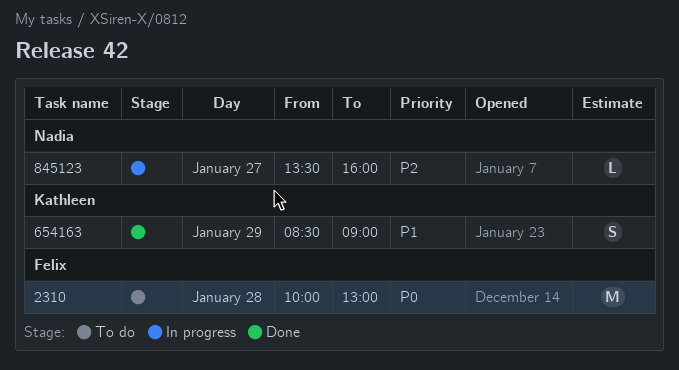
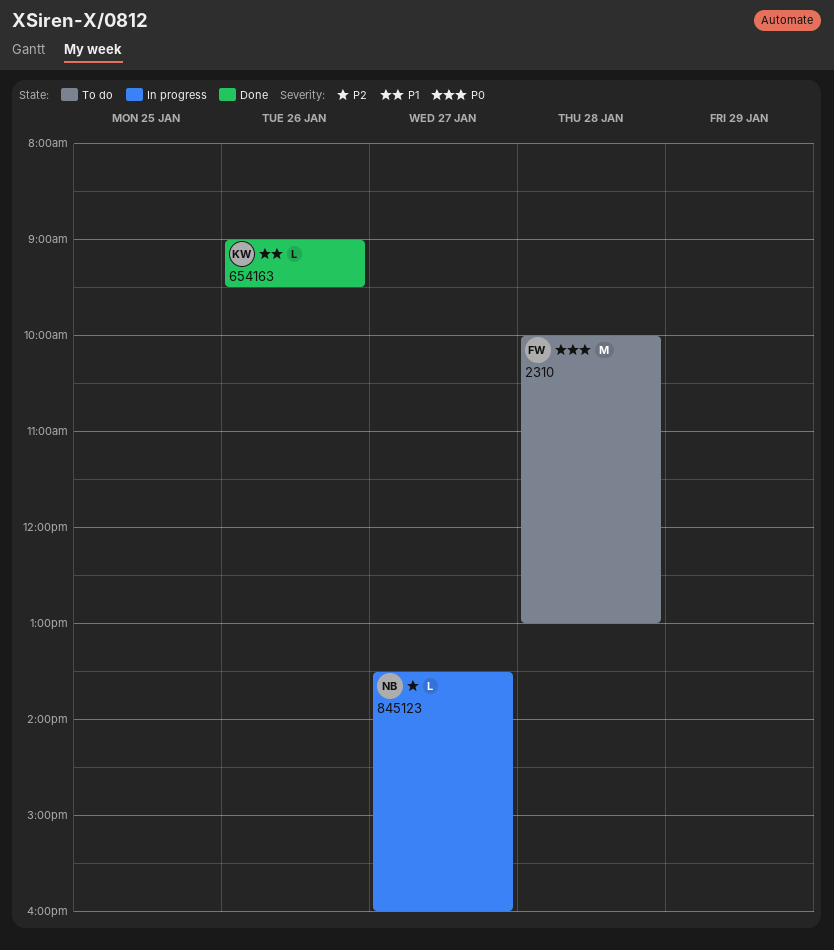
654163, estimate: S -> L
654163, day: Jan 29 -> Jan 26
654163, begins: 08:30 -> 09:00
654163, ends: 09:00 -> 09:30

